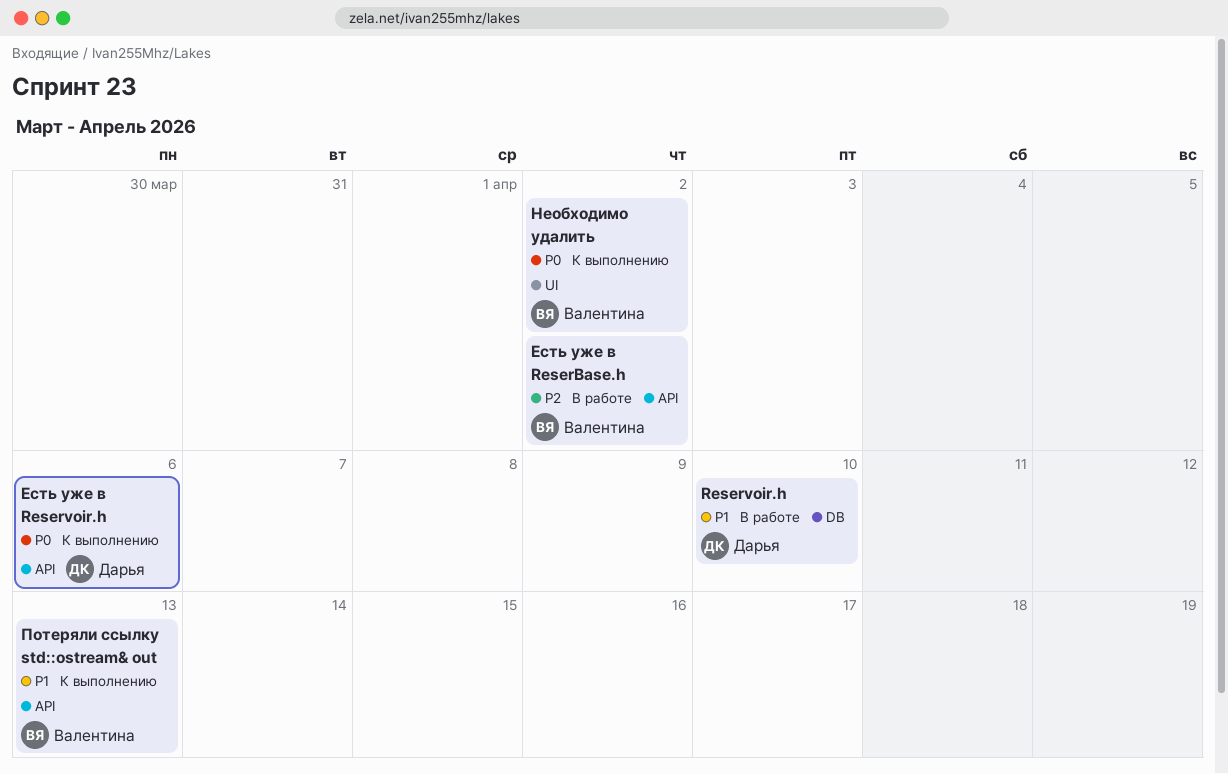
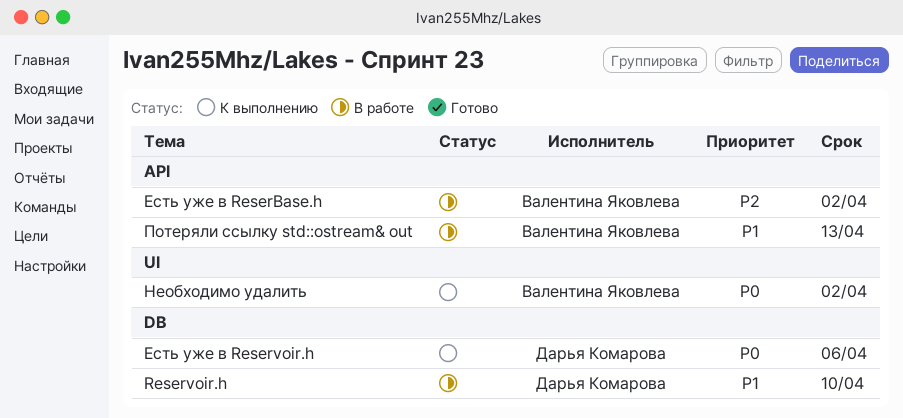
Есть уже в Reservoir.h, label: API -> DB
Потеряли ссылку std::ostream& out, status: К выполнению -> В работе

